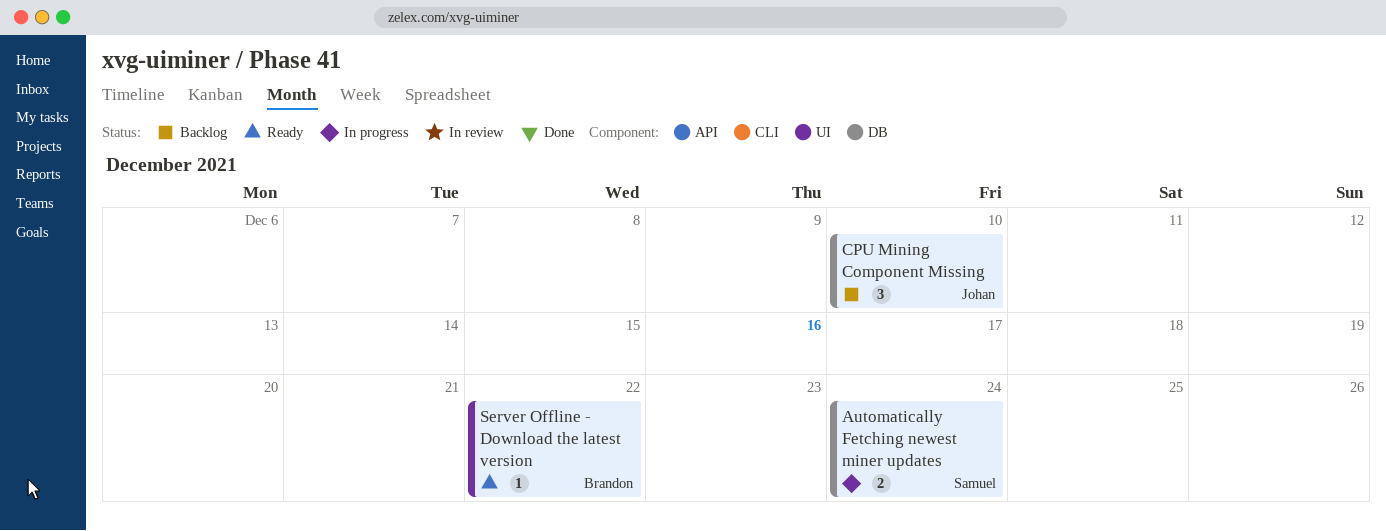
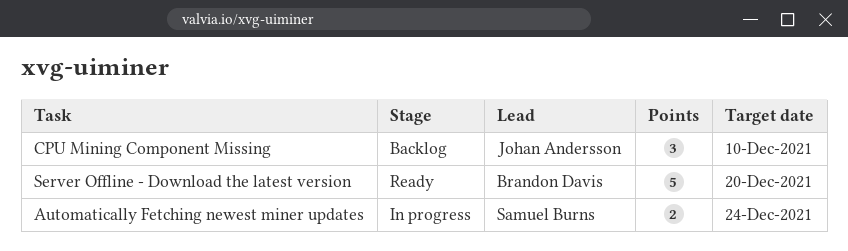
Server Offline - Download the latest version, estimate: 1 -> 5
Server Offline - Download the latest version, due: Dec 22 -> Dec 20

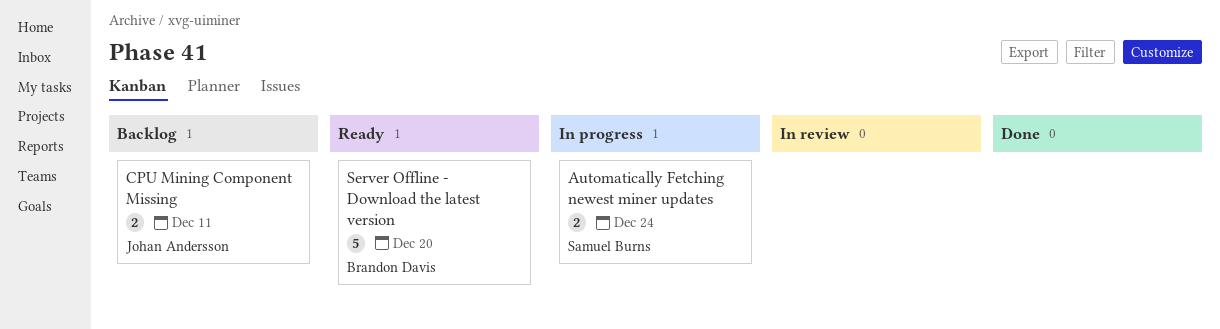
CPU Mining Component Missing, estimate: 3 -> 2
CPU Mining Component Missing, due: Dec 10 -> Dec 11

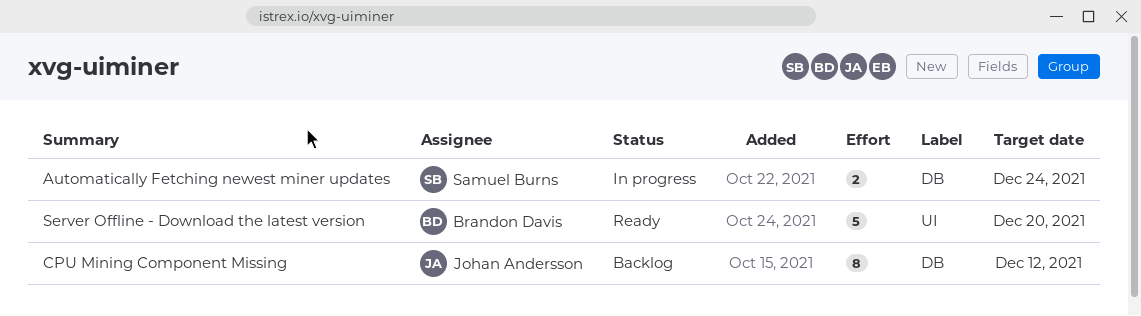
CPU Mining Component Missing, estimate: 2 -> 8
CPU Mining Component Missing, due: Dec 11 -> Dec 12

